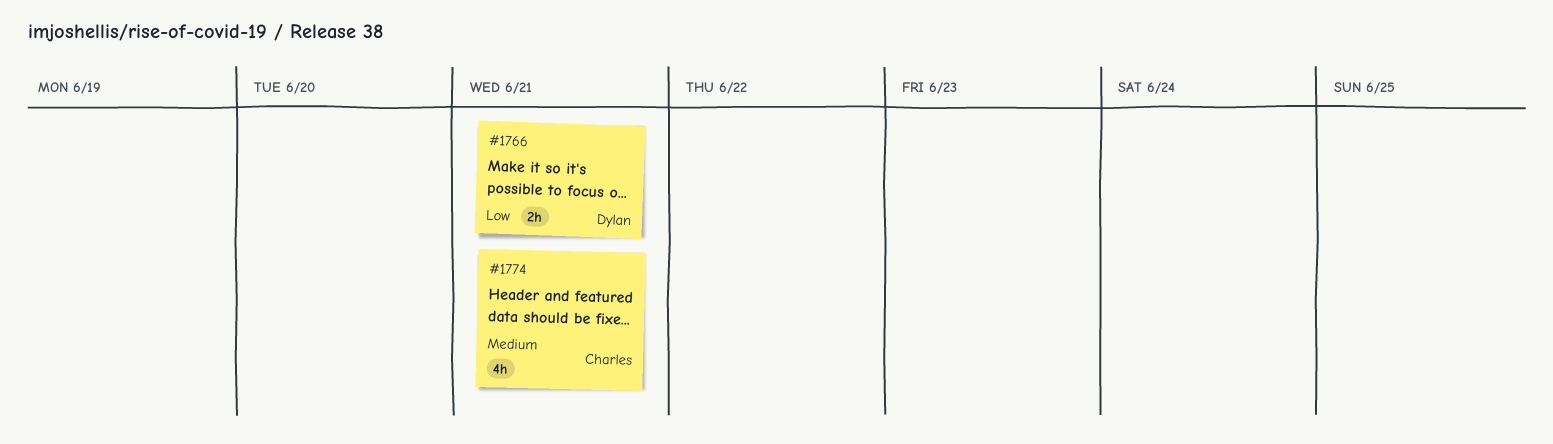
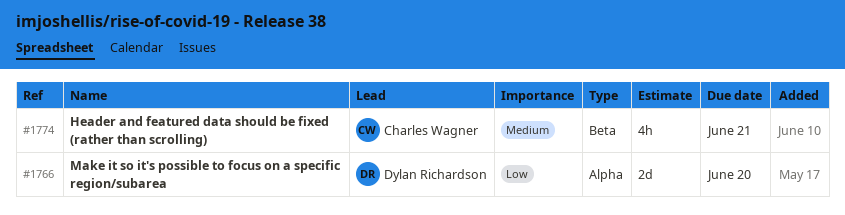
#1766, estimate: 2h -> 2d
#1766, due: Jun 21 -> Jun 20

